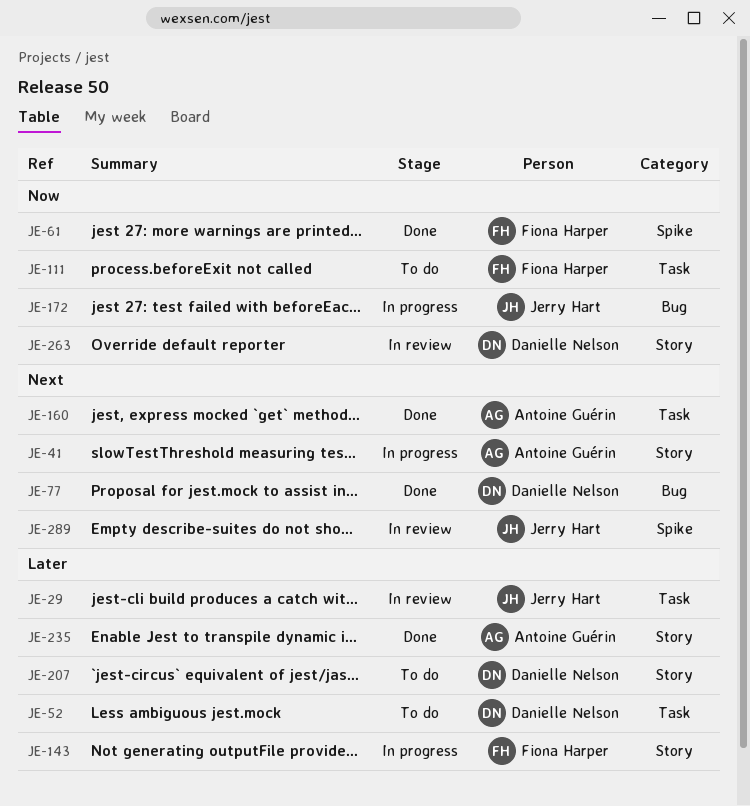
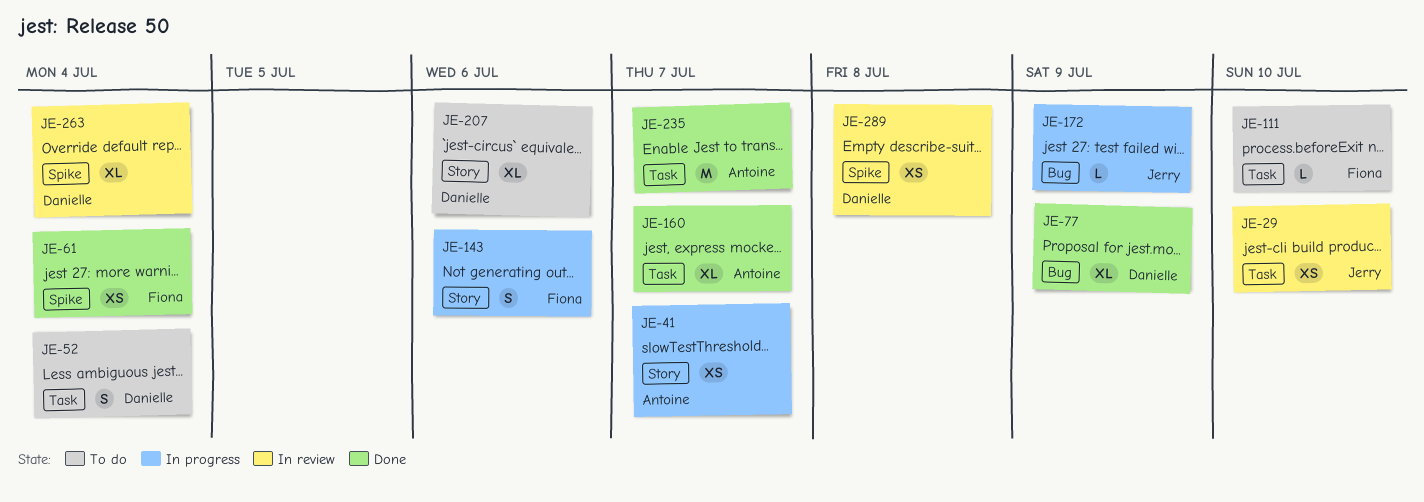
JE-235, label: Story -> Task
JE-263, label: Story -> Spike
JE-289, owner: Jerry Hart -> Danielle Nelson

